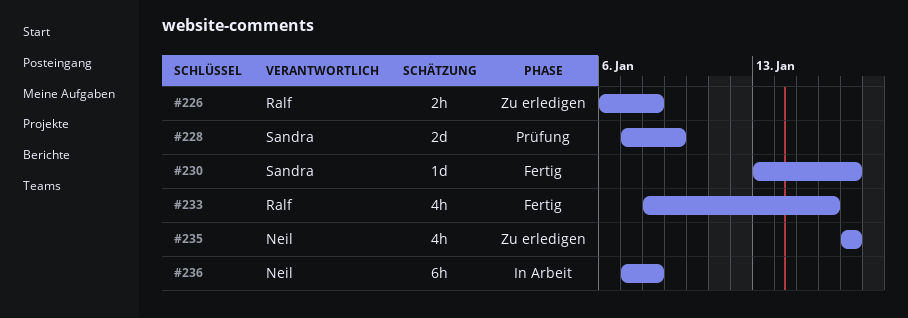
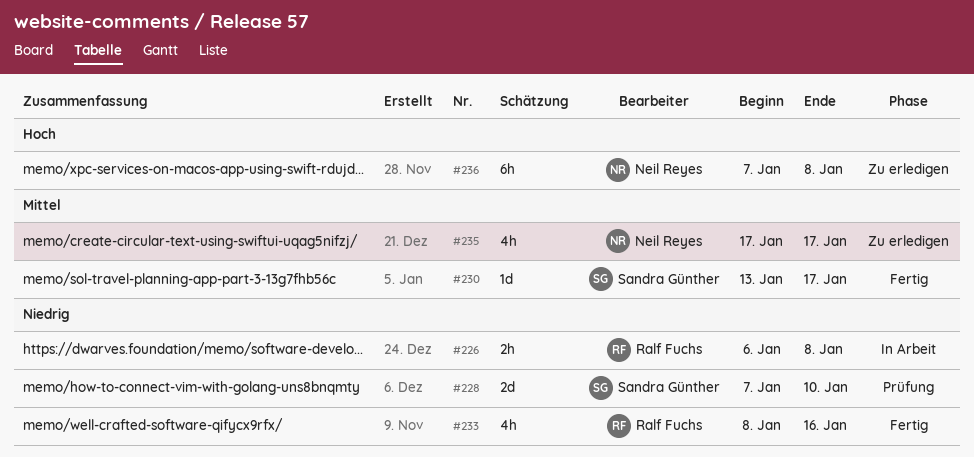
#226, status: Zu erledigen -> In Arbeit
#228, due: Jan 9 -> Jan 10
#236, status: In Arbeit -> Zu erledigen

